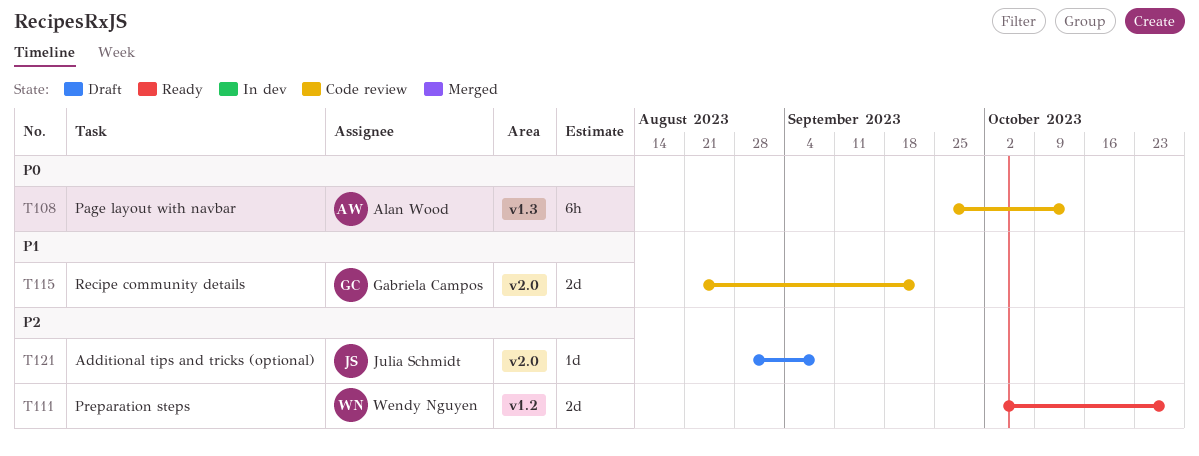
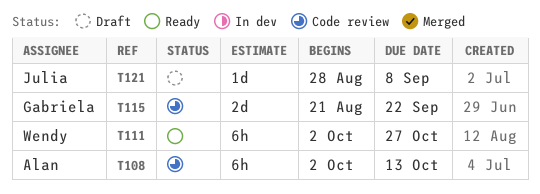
T108, start: Sep 25 -> Oct 2
T111, estimate: 2d -> 6h

